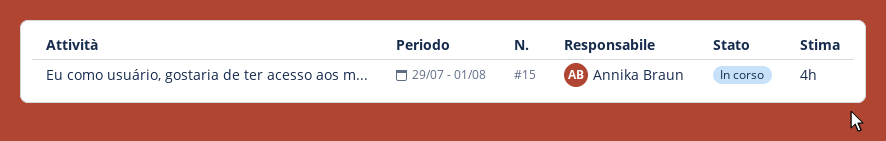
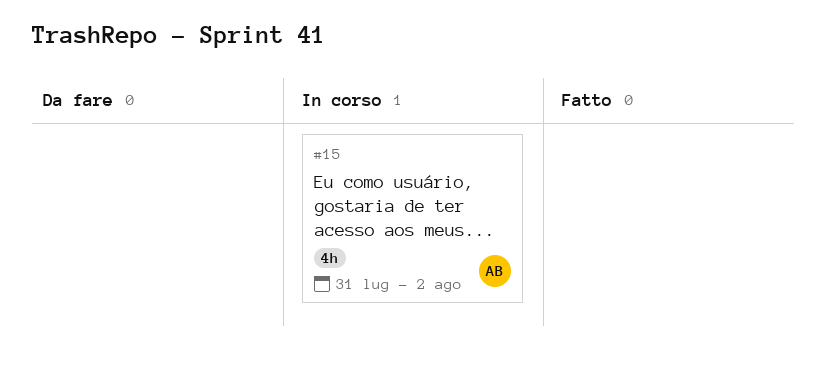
#15, start: Jul 29 -> Jul 31
#15, due: Aug 1 -> Aug 2

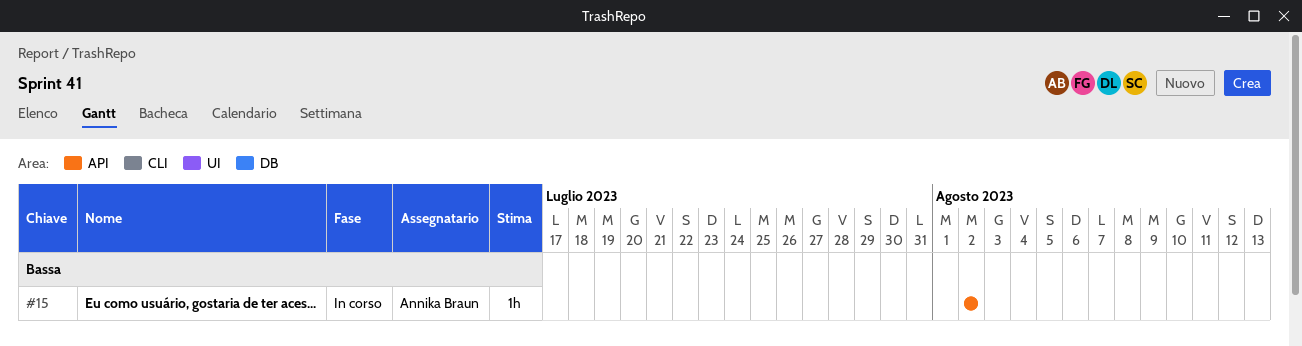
#15, estimate: 4h -> 1h
#15, start: Jul 31 -> Aug 2

